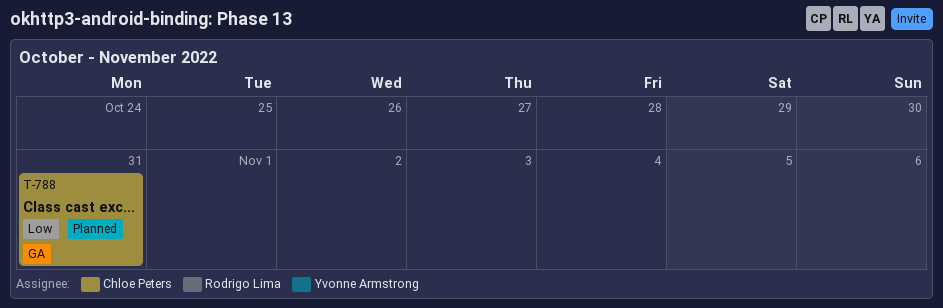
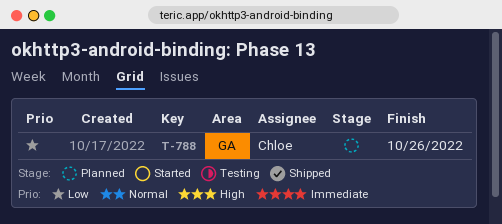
T-788, due: Oct 31 -> Oct 26

